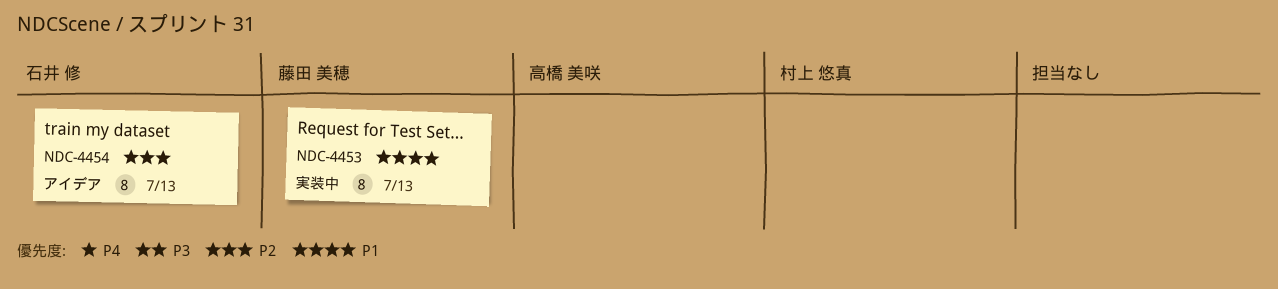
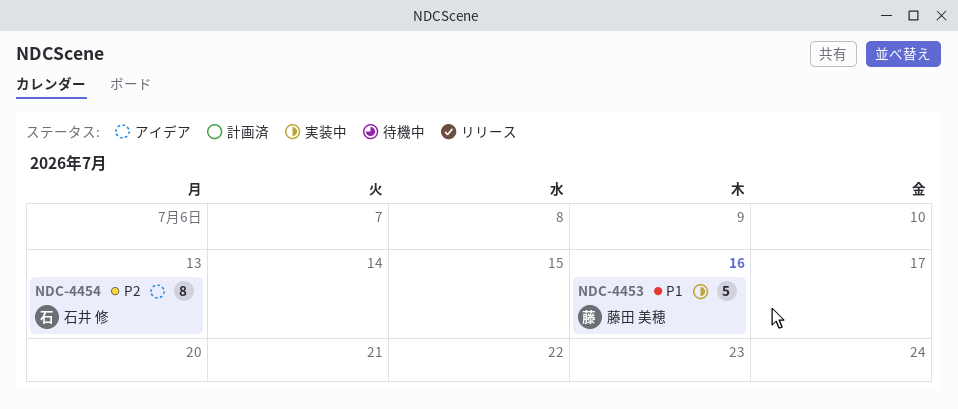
NDC-4453, estimate: 8 -> 5
NDC-4453, due: Jul 13 -> Jul 16

